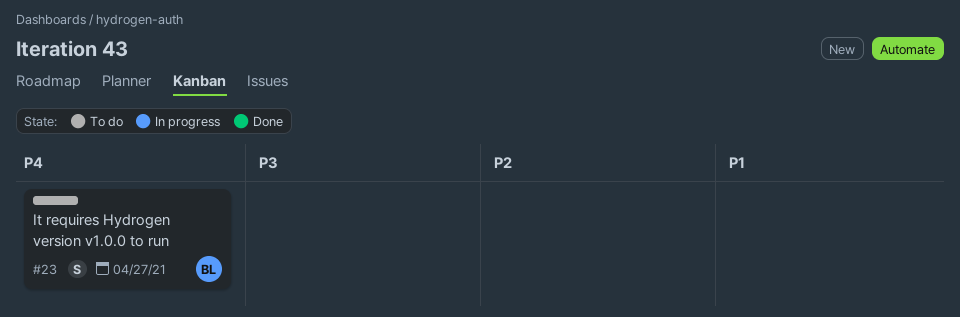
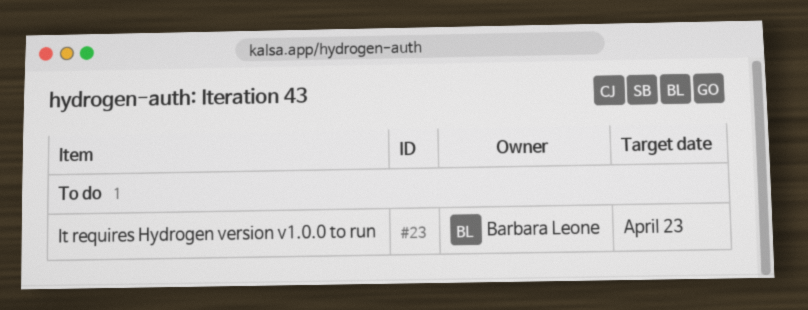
#23, due: Apr 27 -> Apr 23

